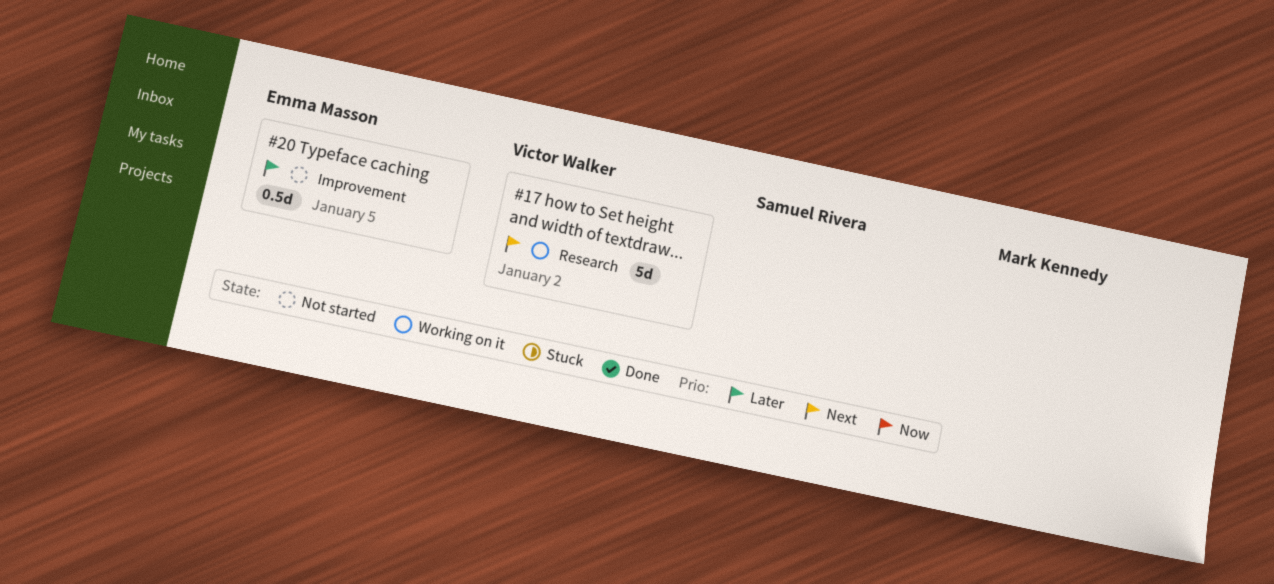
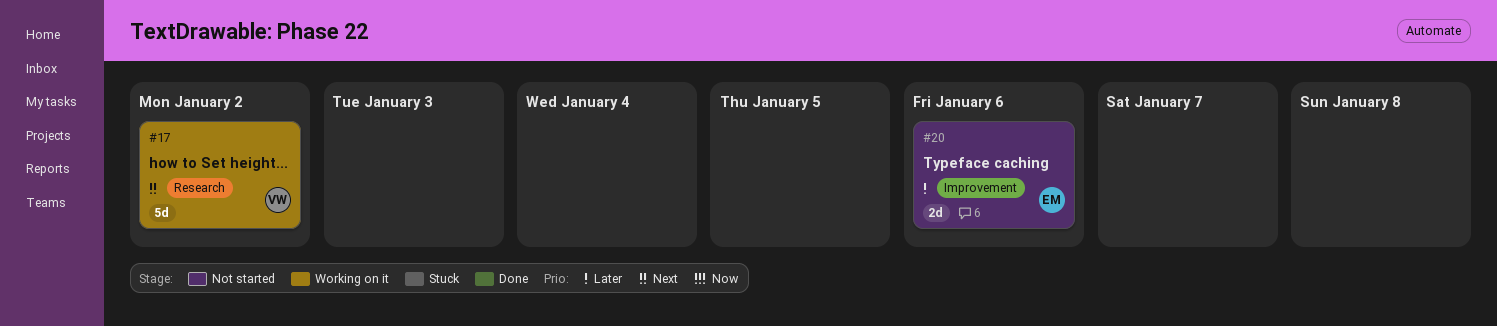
#20, estimate: 0.5d -> 2d
#20, due: Jan 5 -> Jan 6

